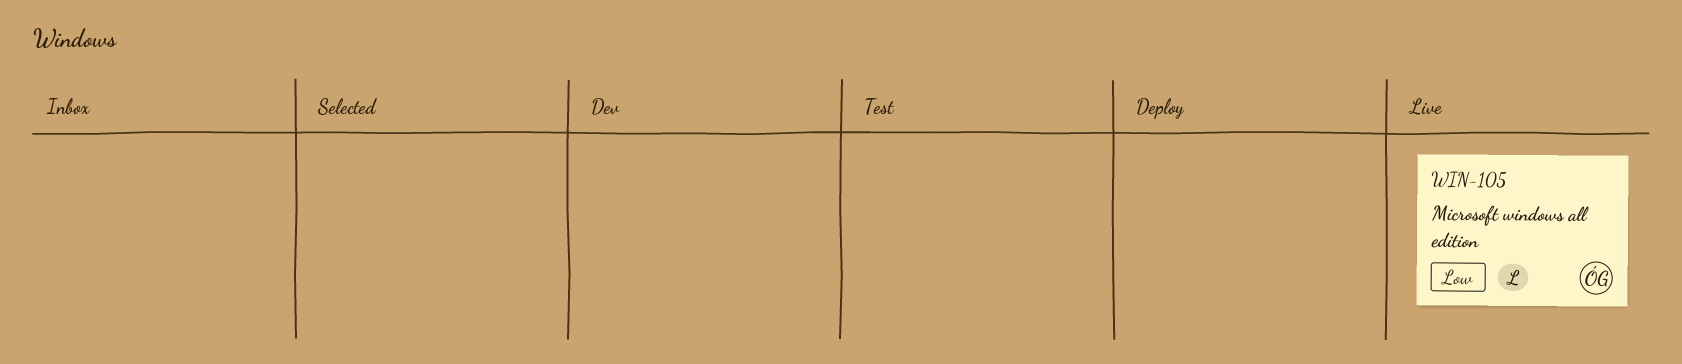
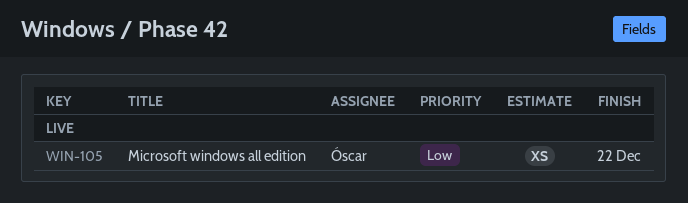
WIN-105, estimate: L -> XS

